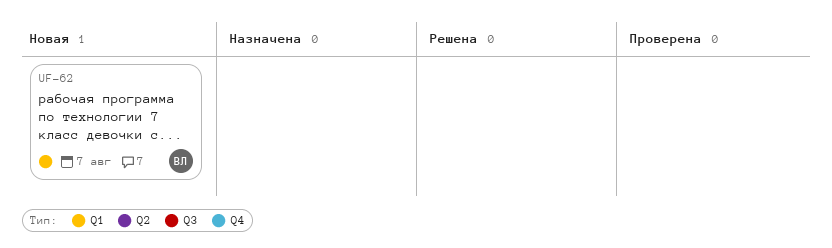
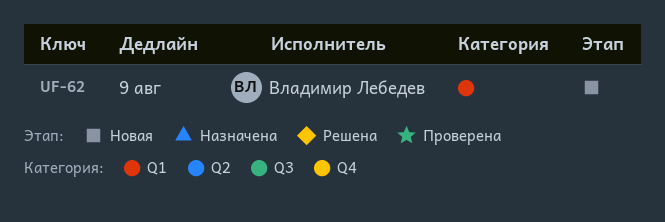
UF-62, due: Aug 7 -> Aug 9

